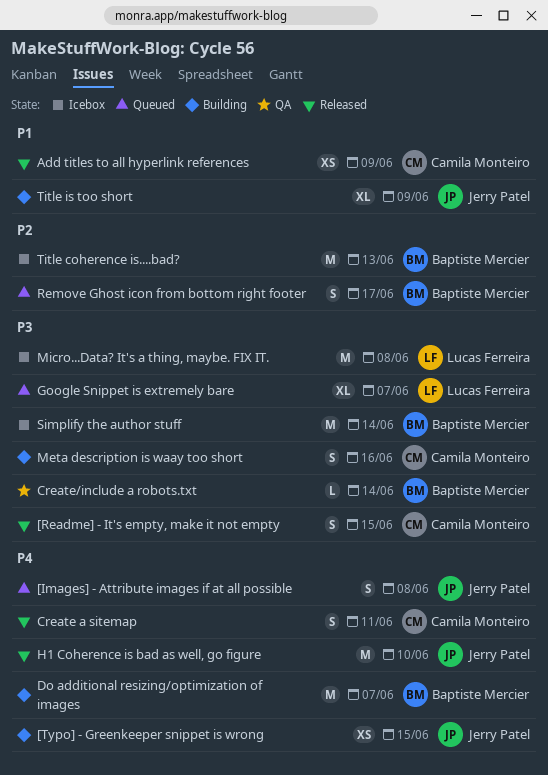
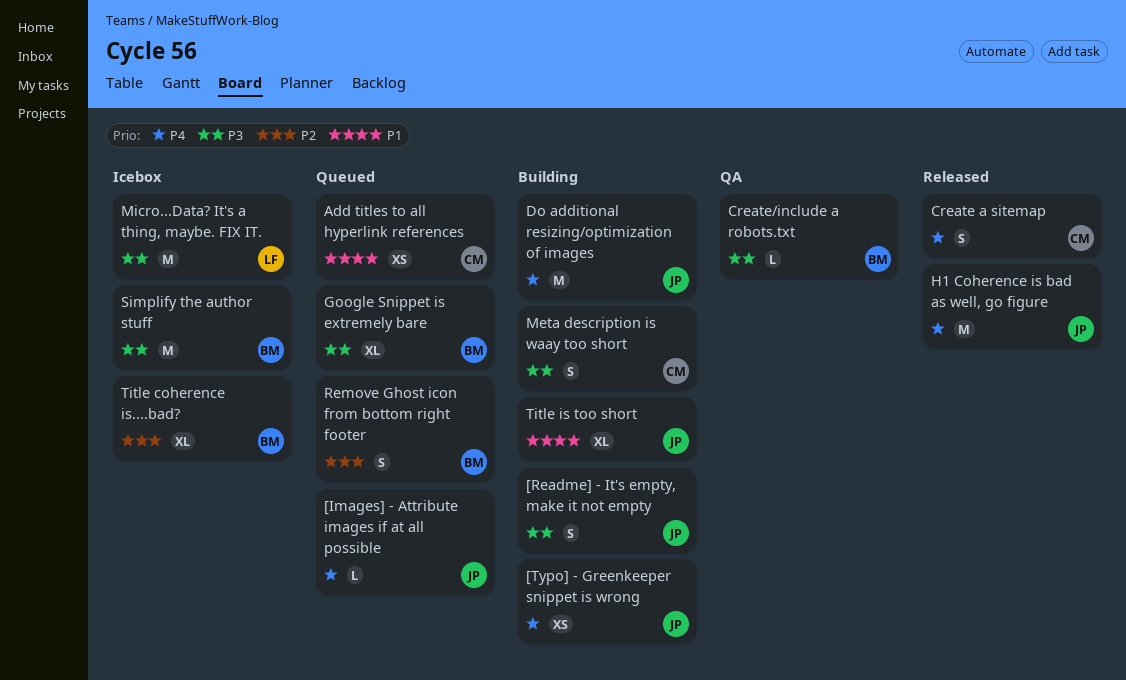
[Images] - Attribute images if at all possible, estimate: S -> L
[Readme] - It's empty, make it not empty, status: Released -> Building
[Readme] - It's empty, make it not empty, owner: Camila Monteiro -> Jerry Patel
Add titles to all hyperlink references, status: Released -> Queued
Do additional resizing/optimization of images, owner: Baptiste Mercier -> Jerry Patel
Google Snippet is extremely bare, owner: Lucas Ferreira -> Baptiste Mercier
Title coherence is....bad?, estimate: M -> XL

